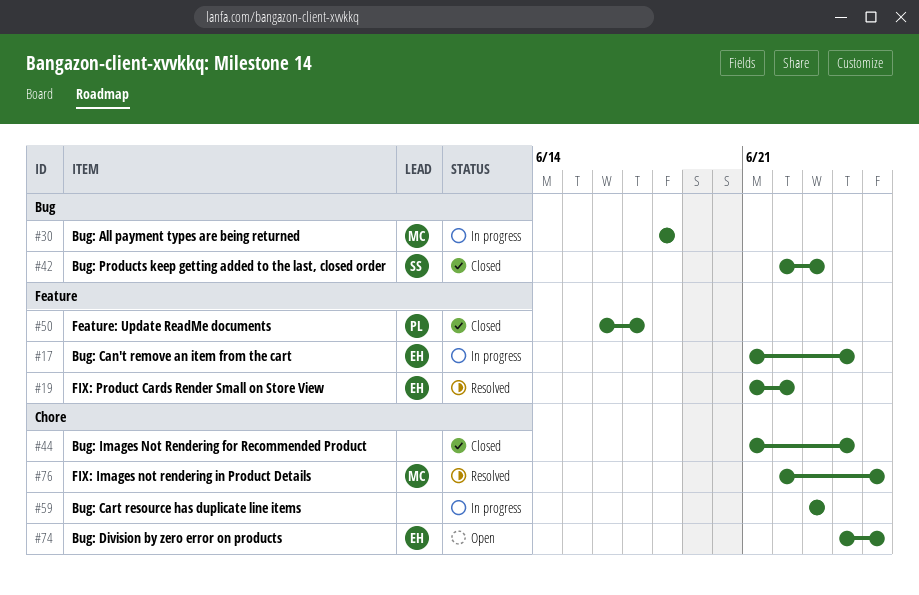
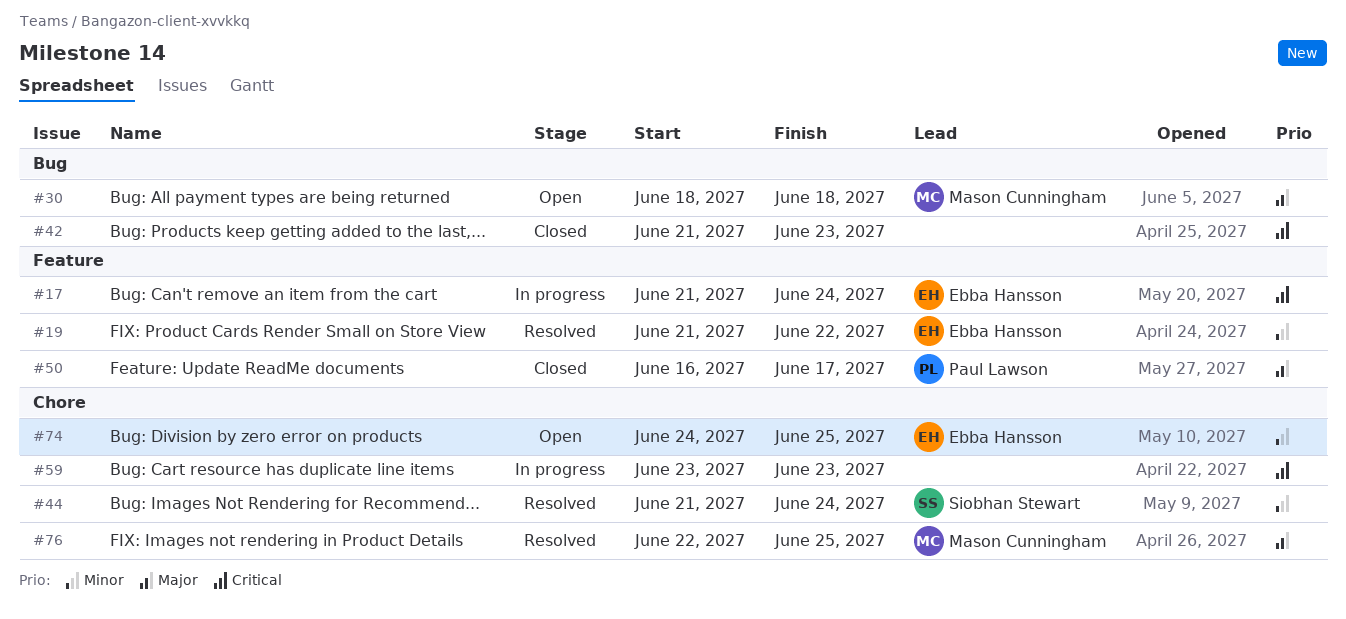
#30, status: In progress -> Open
#42, owner: Siobhan Stewart -> none
#42, start: Jun 22 -> Jun 21
#44, status: Closed -> Resolved
#44, owner: none -> Siobhan Stewart

